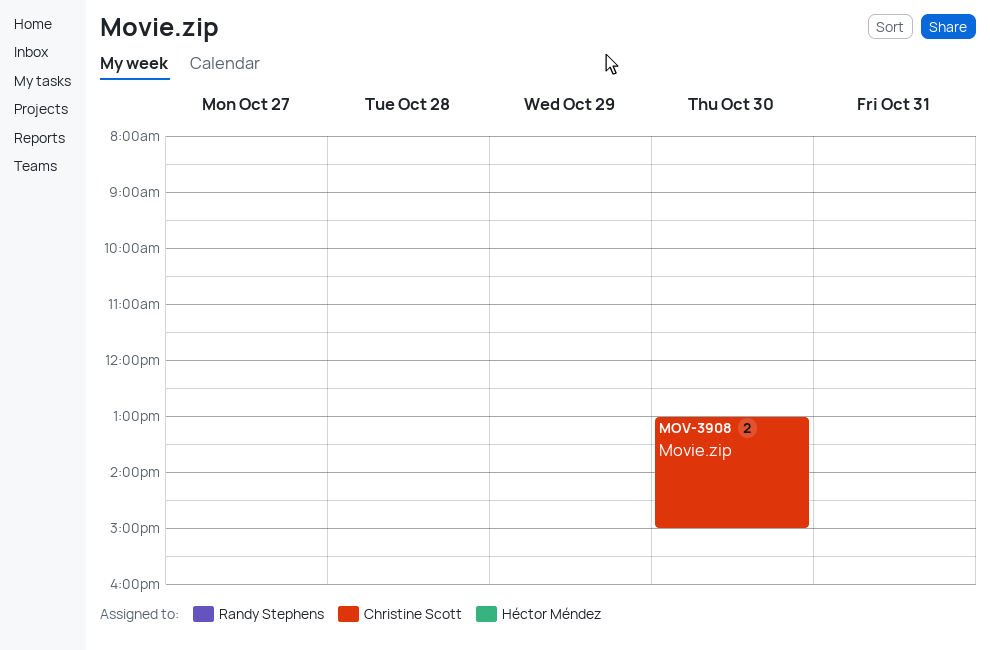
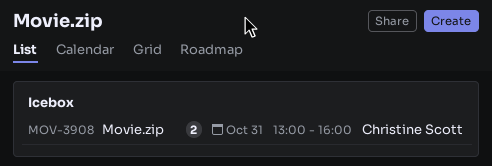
MOV-3908, day: Oct 30 -> Oct 31
MOV-3908, ends: 15:00 -> 16:00

